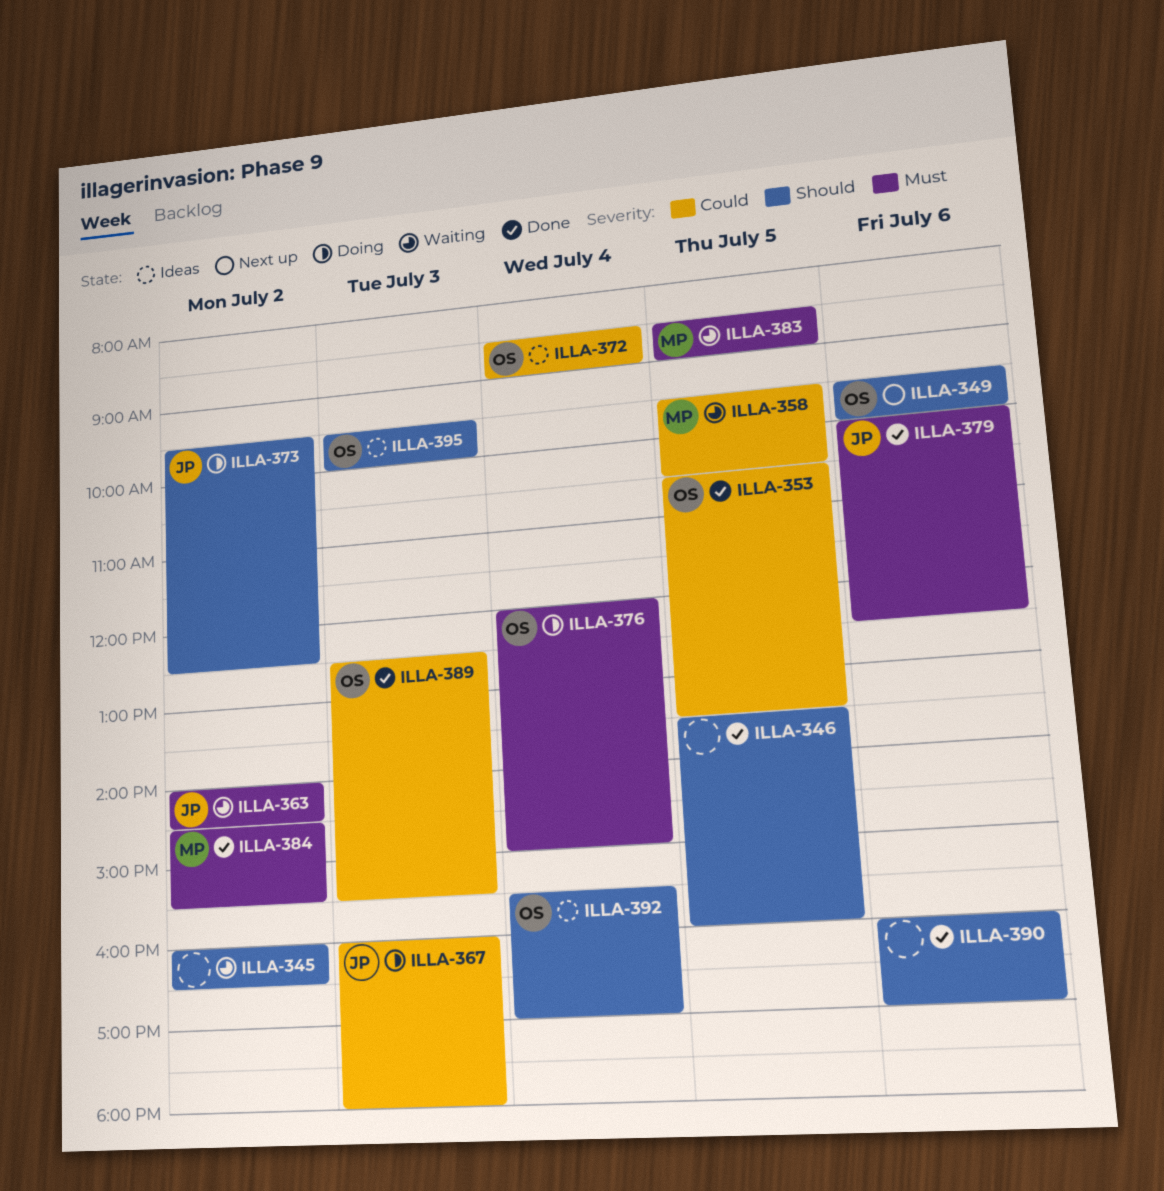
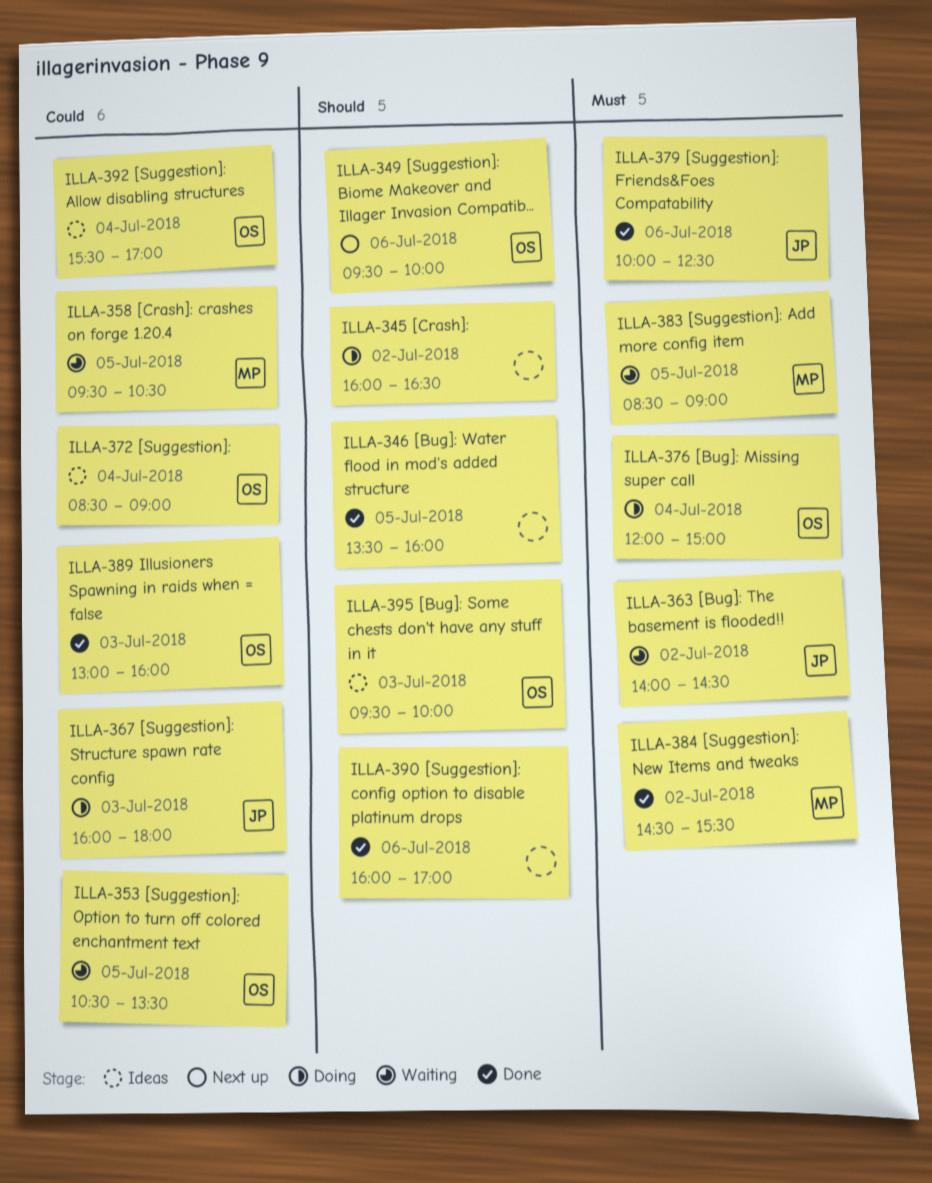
ILLA-345, status: Waiting -> Doing
ILLA-353, status: Done -> Waiting
ILLA-373: present -> none
ILLA-389, begins: 12:30 -> 13:00
ILLA-389, ends: 15:30 -> 16:00
ILLA-392, priority: Should -> Could

